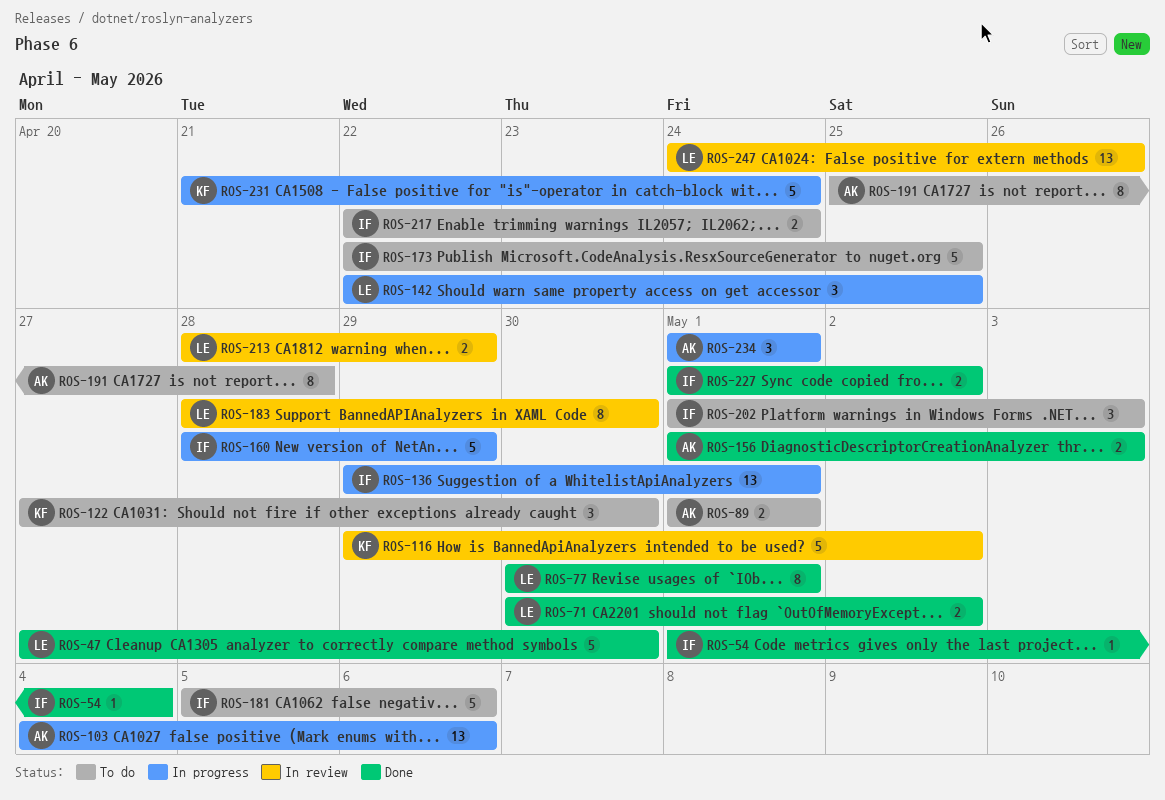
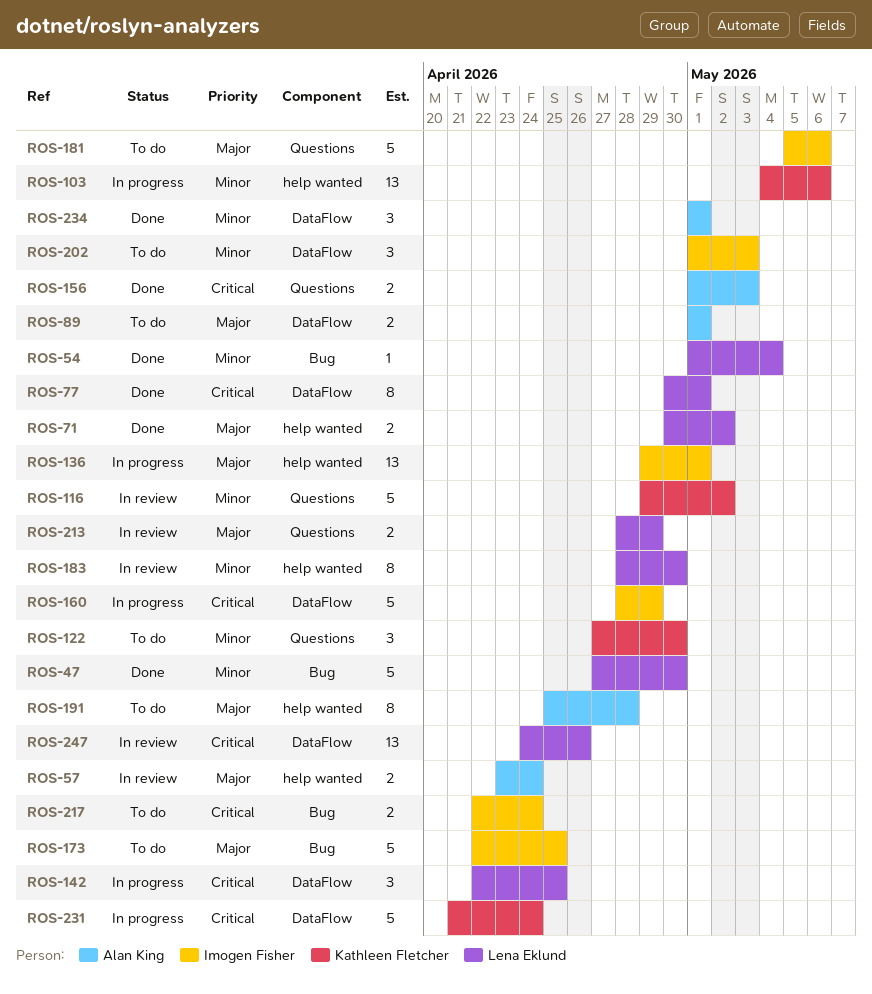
ROS-54, owner: Imogen Fisher -> Lena Eklund
ROS-57: none -> present
ROS-103, owner: Alan King -> Kathleen Fletcher
ROS-227: present -> none
ROS-234, status: In progress -> Done

